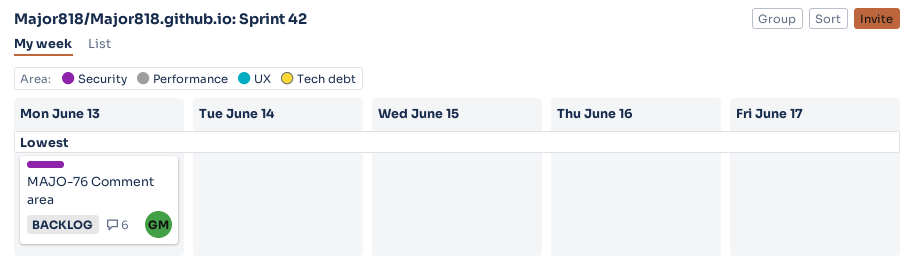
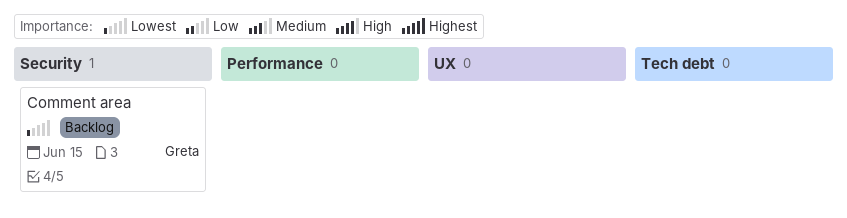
Comment area, due: Jun 13 -> Jun 15

